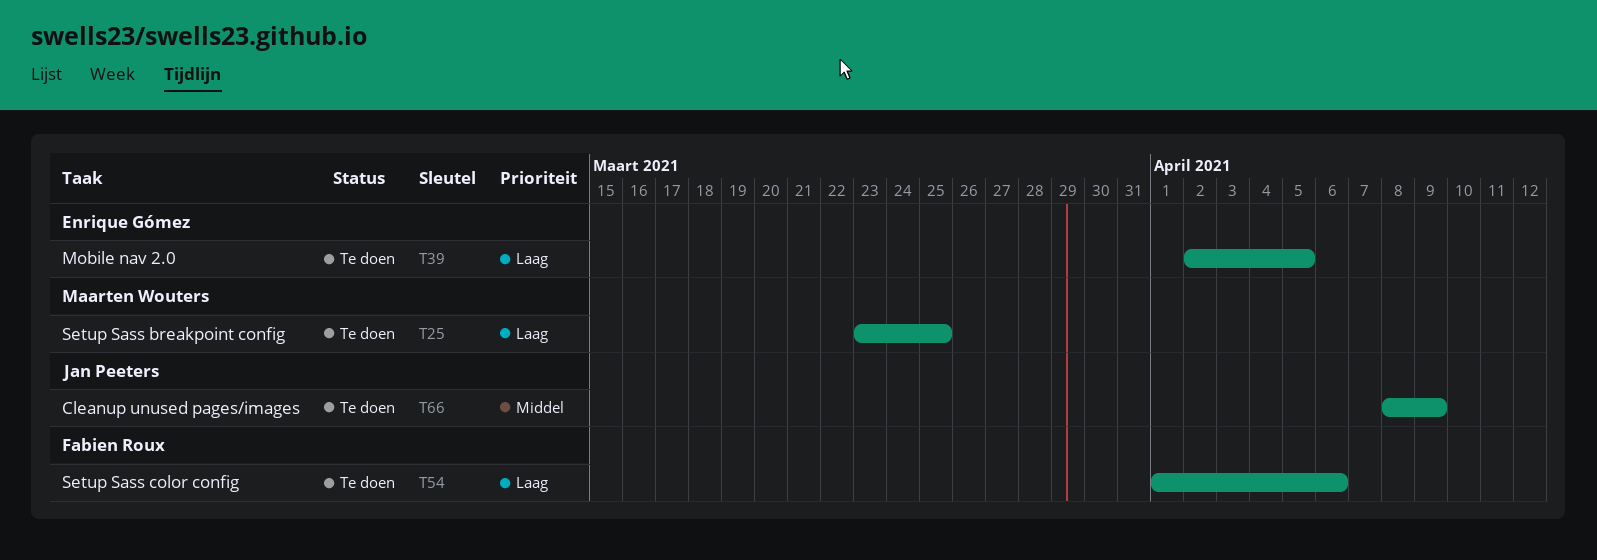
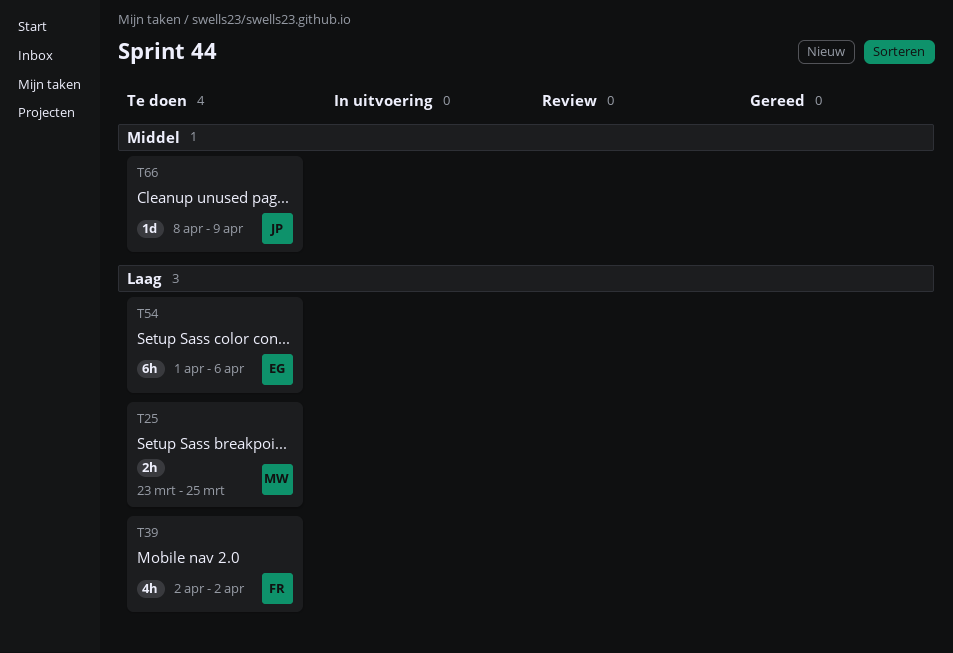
T39, owner: Enrique Gómez -> Fabien Roux
T39, due: Apr 5 -> Apr 2
T54, owner: Fabien Roux -> Enrique Gómez

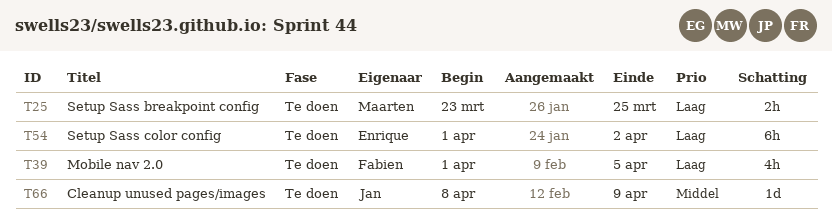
T39, start: Apr 2 -> Apr 1
T39, due: Apr 2 -> Apr 5
T54, due: Apr 6 -> Apr 2

